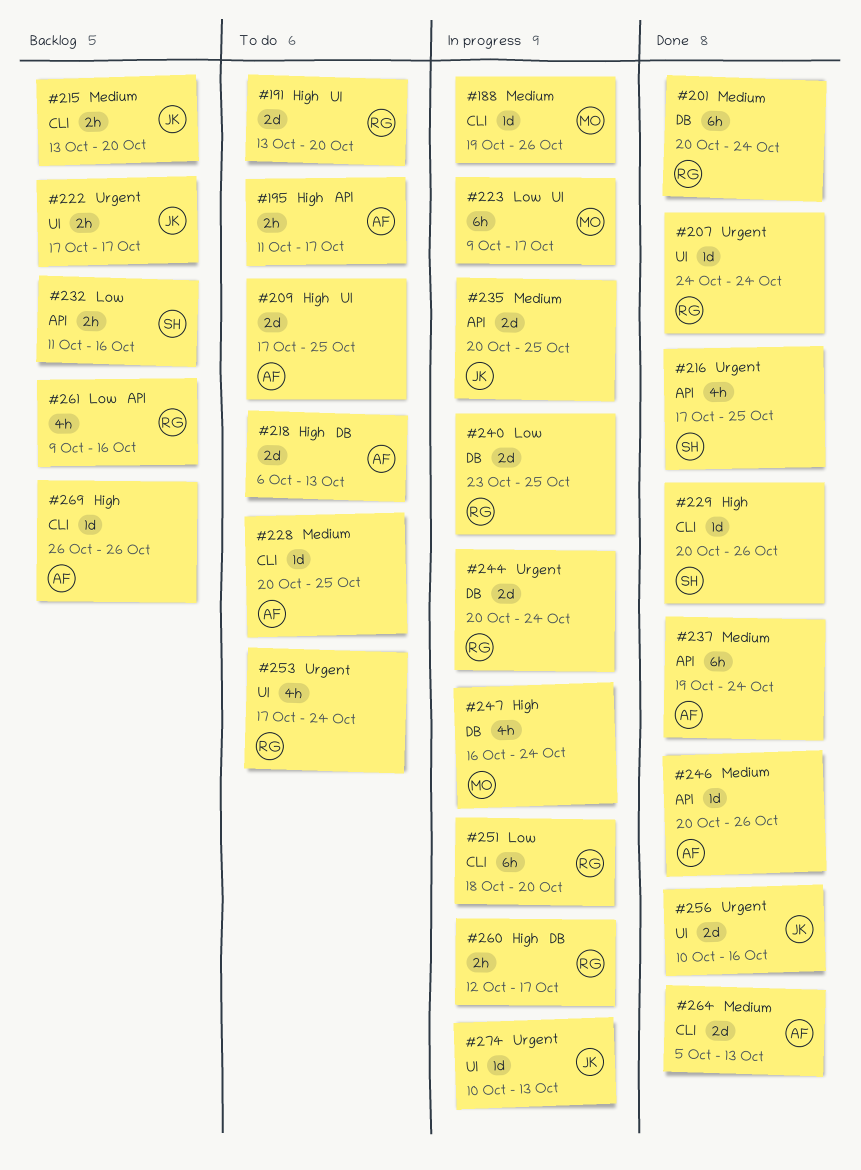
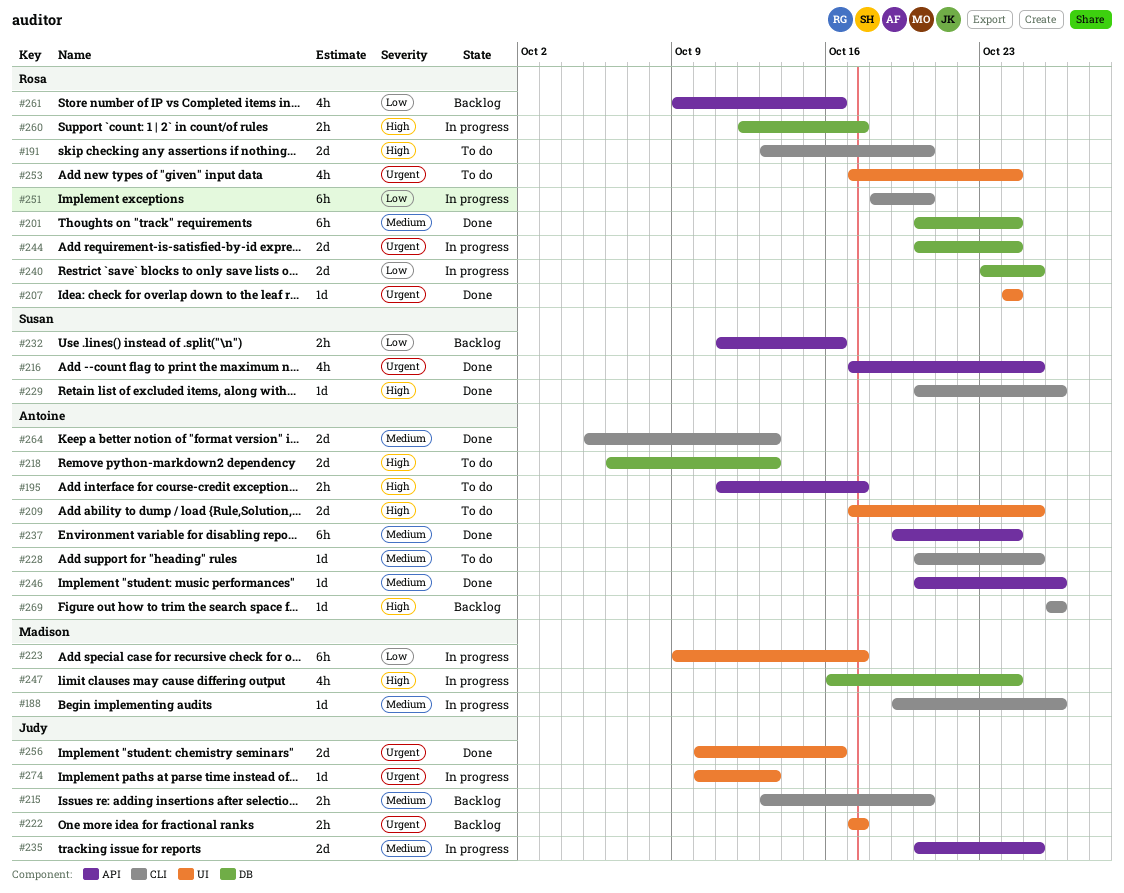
#191, label: UI -> CLI

